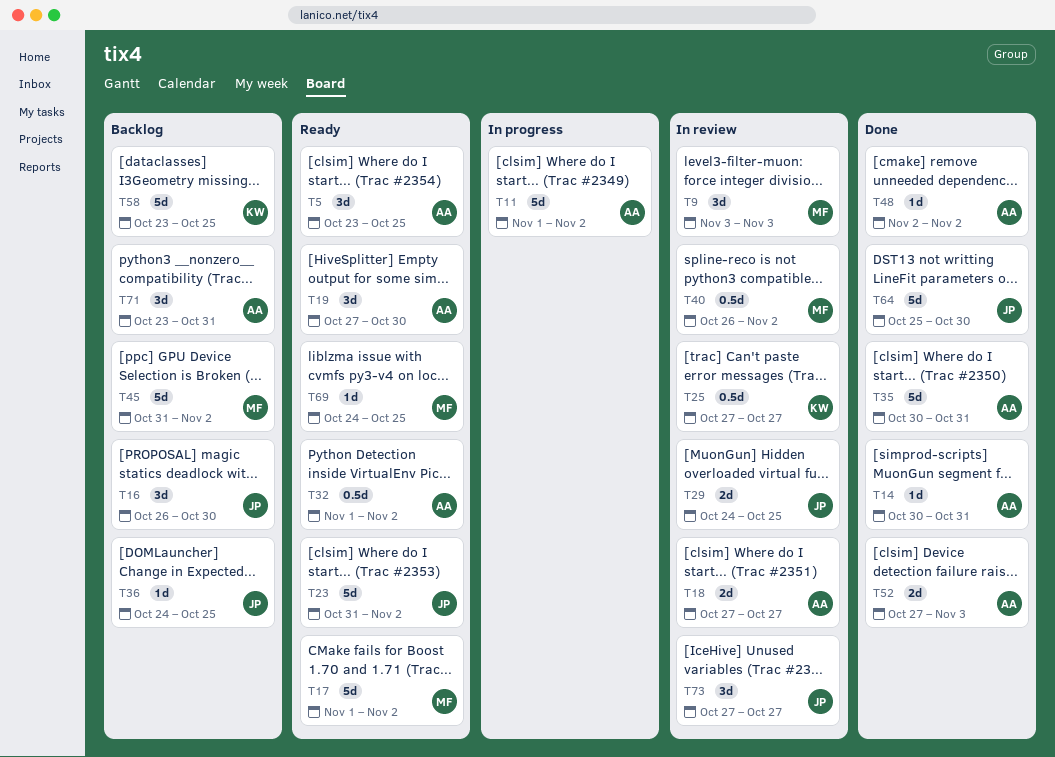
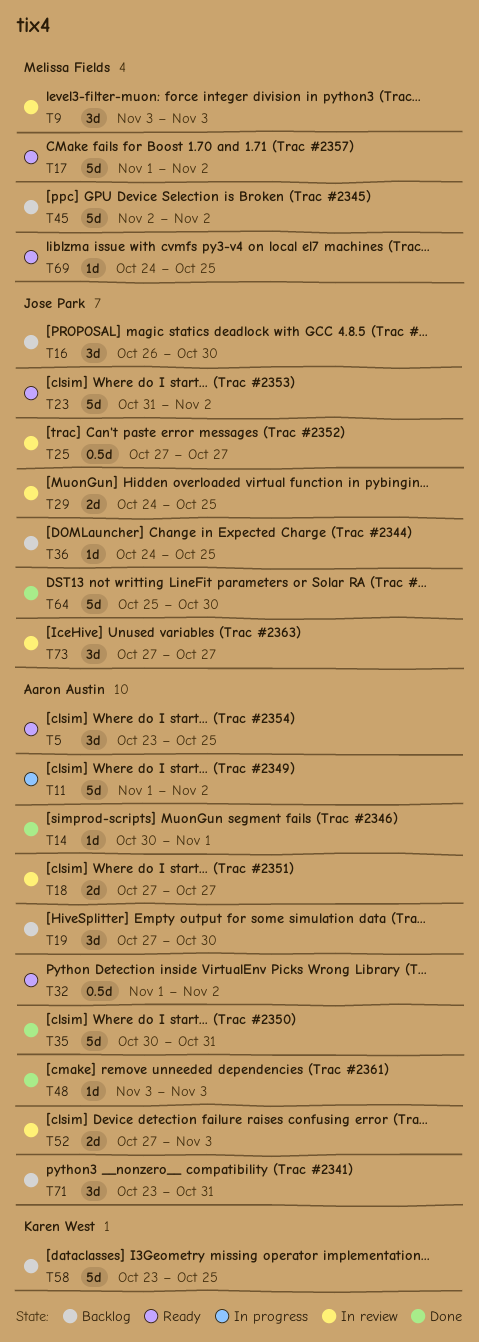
T14, due: Oct 31 -> Nov 1
T19, status: Ready -> Backlog
T25, owner: Karen West -> Jose Park
T40: present -> none
T45, start: Oct 31 -> Nov 2
T48, start: Nov 2 -> Nov 3
T48, due: Nov 2 -> Nov 3
T52, status: Done -> In review

